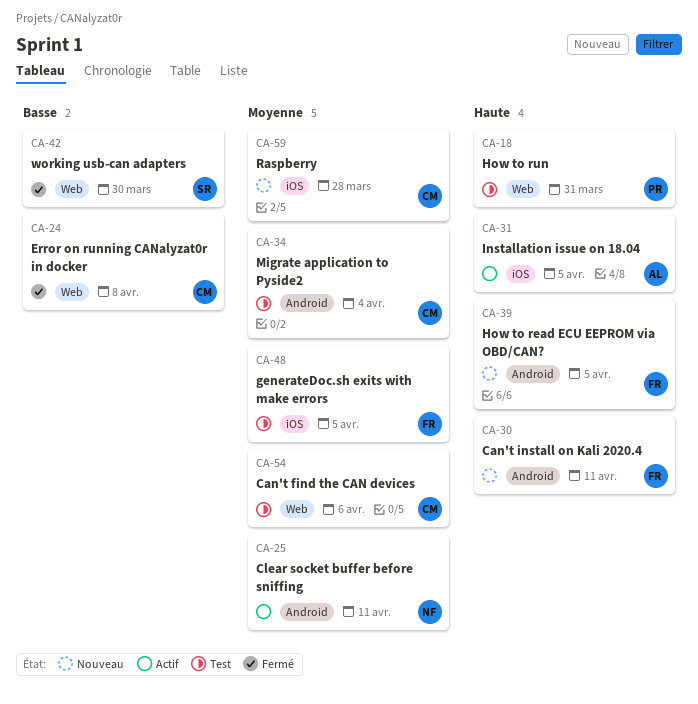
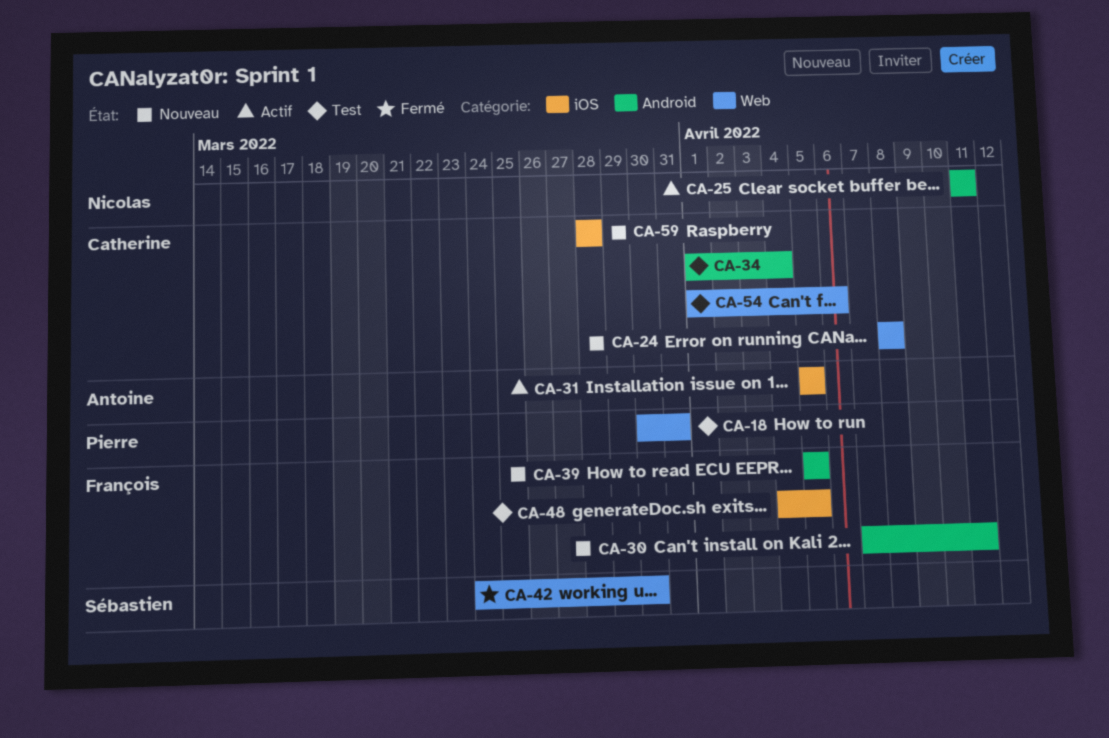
CA-24, status: Fermé -> Nouveau

